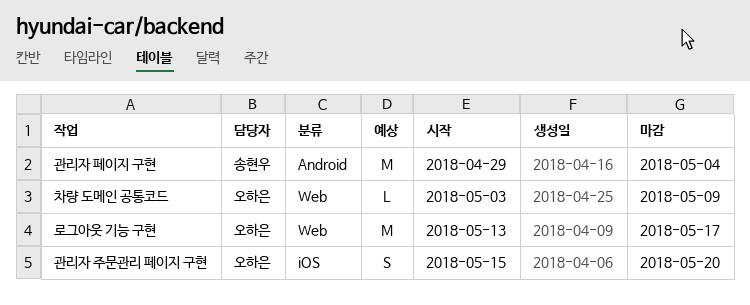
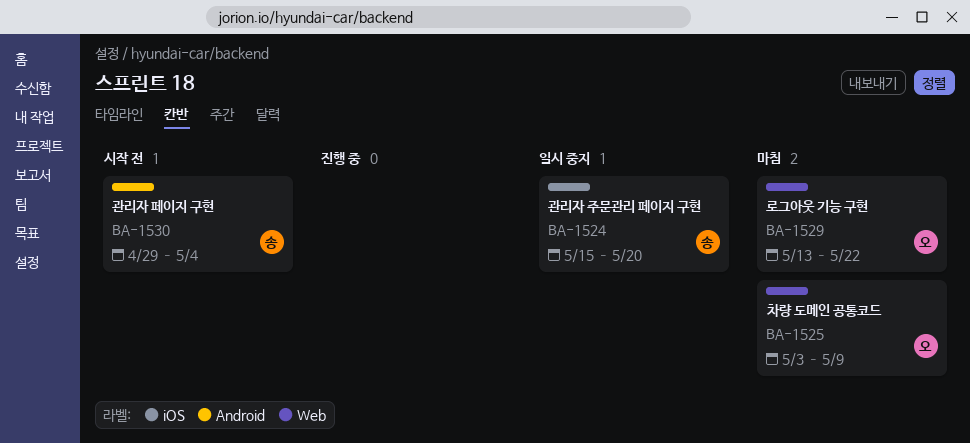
관리자 주문관리 페이지 구현, owner: 오하은 -> 송현우
로그아웃 기능 구현, due: May 17 -> May 22

